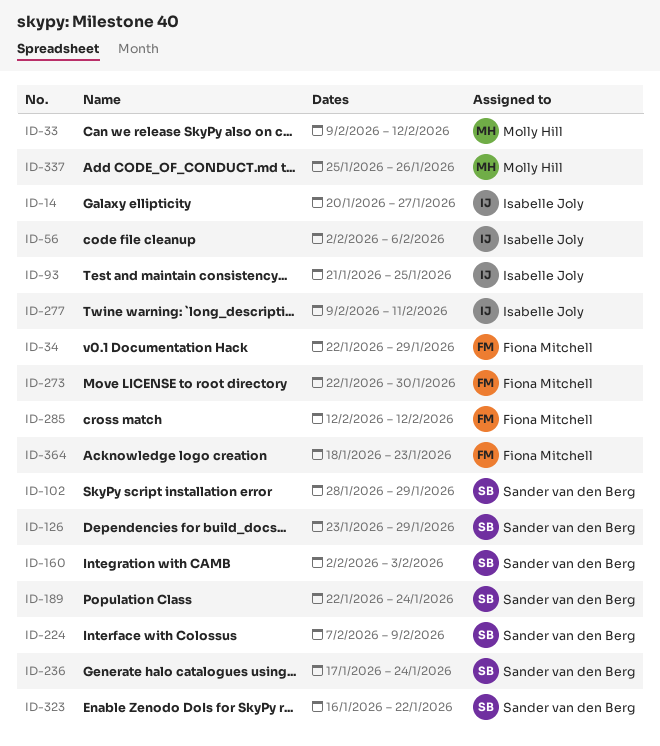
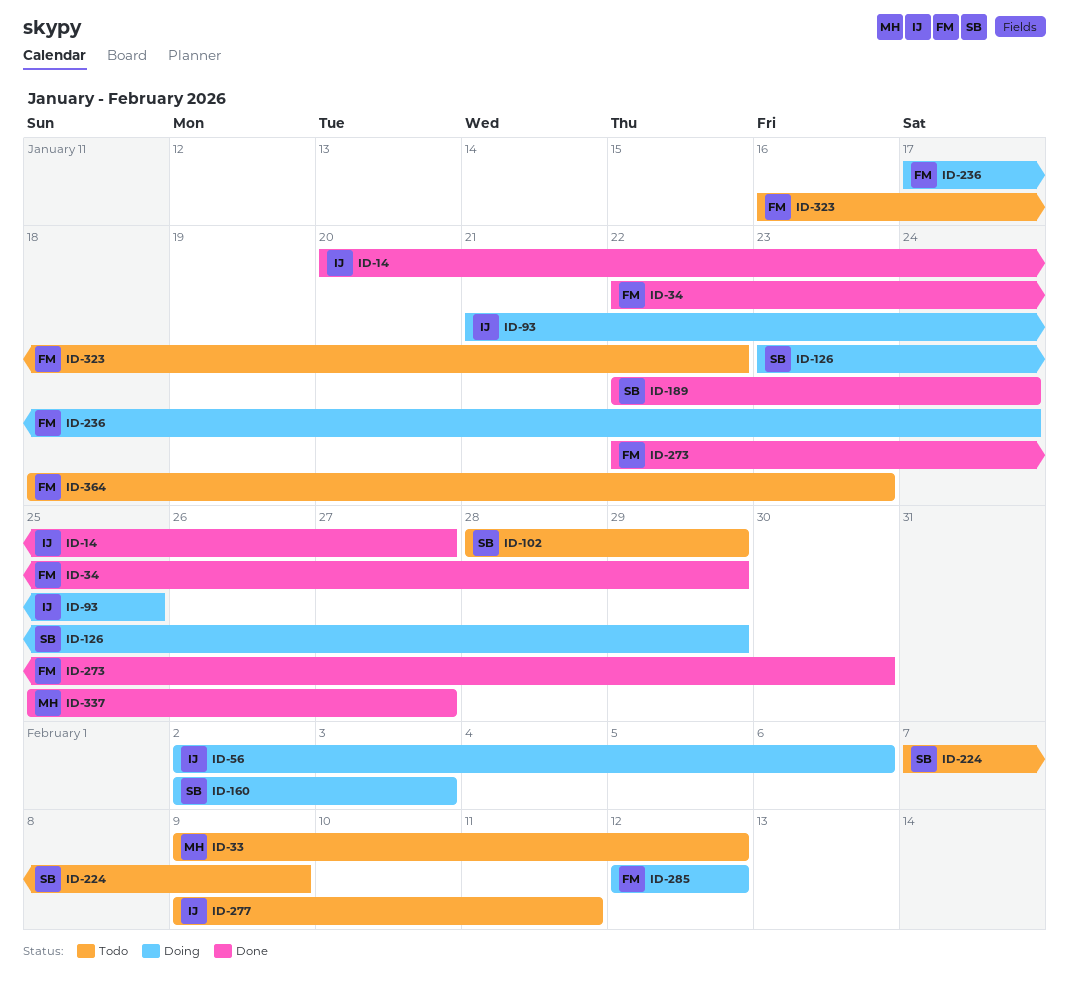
ID-236, owner: Sander van den Berg -> Fiona Mitchell
ID-323, owner: Sander van den Berg -> Fiona Mitchell
ID-337, due: Jan 26 -> Jan 27

